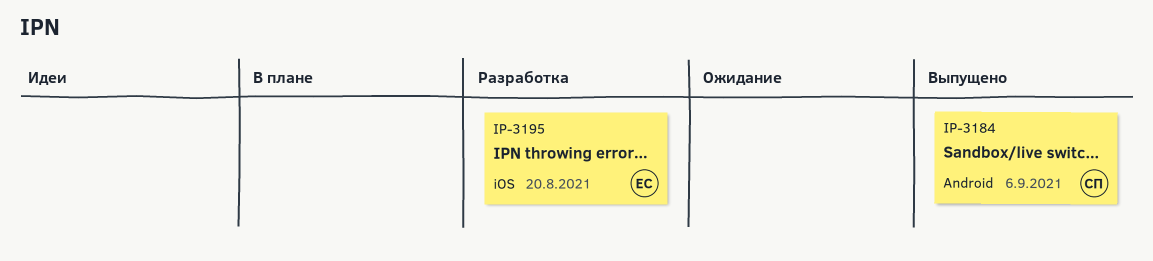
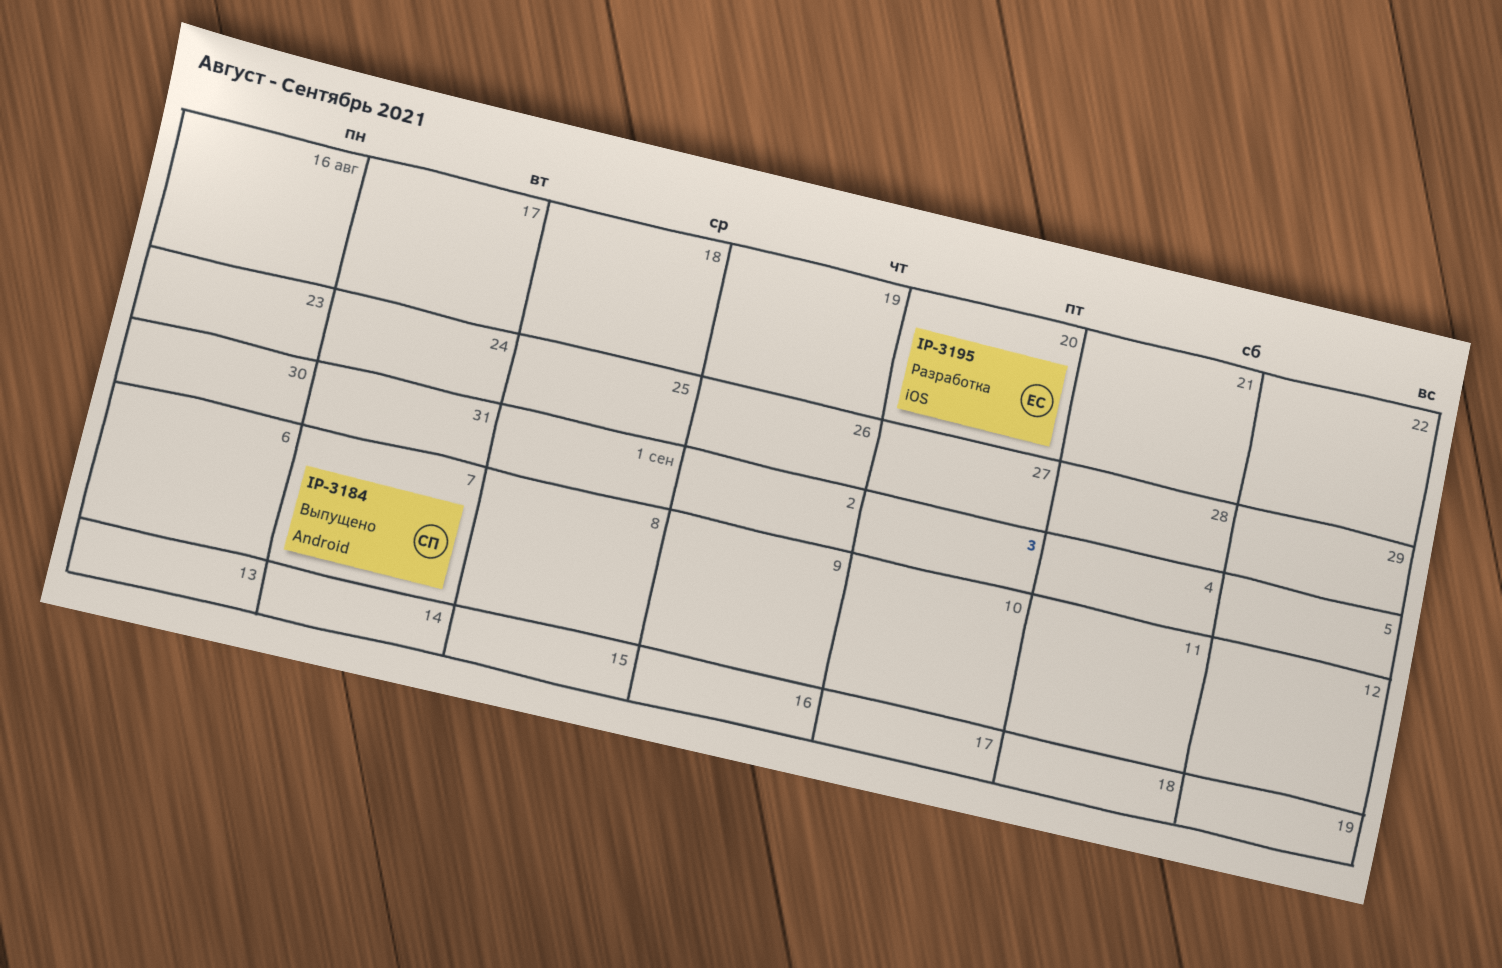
IP-3184, due: Sep 6 -> Sep 7

